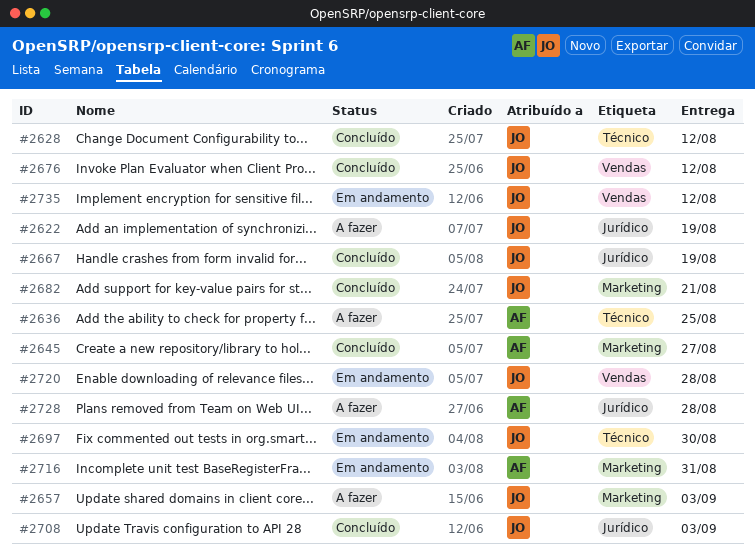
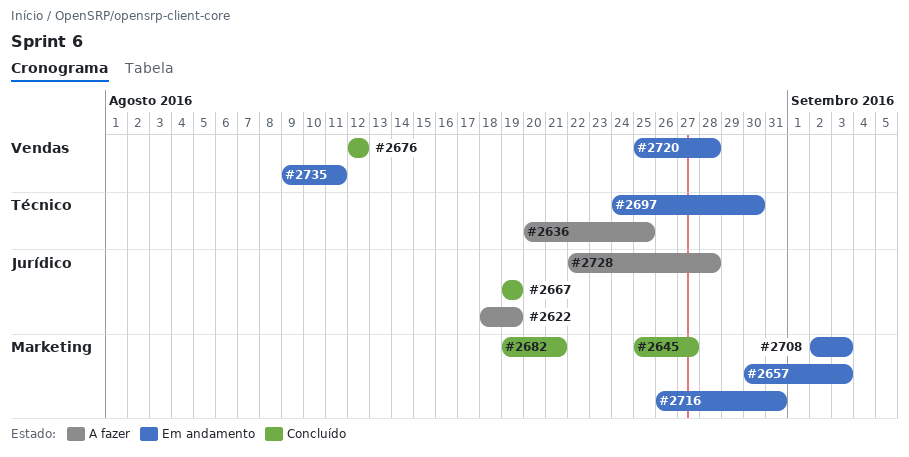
#2628: present -> none
#2657, status: A fazer -> Em andamento
#2708, status: Concluído -> Em andamento
#2708, label: Jurídico -> Marketing
#2735, due: Aug 12 -> Aug 11

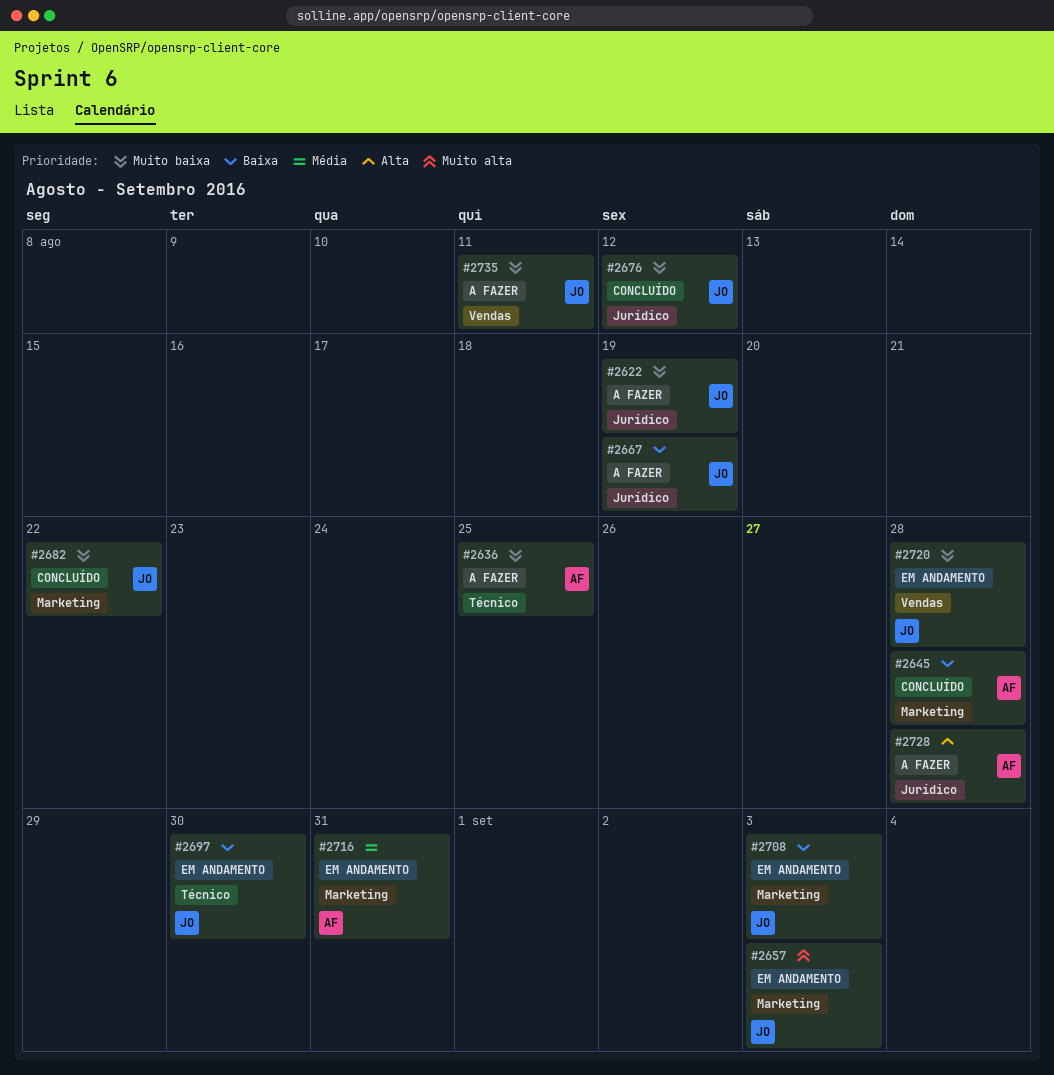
#2645, due: Aug 27 -> Aug 28
#2667, status: Concluído -> A fazer
#2676, label: Vendas -> Jurídico
#2682, due: Aug 21 -> Aug 22
#2735, status: Em andamento -> A fazer

